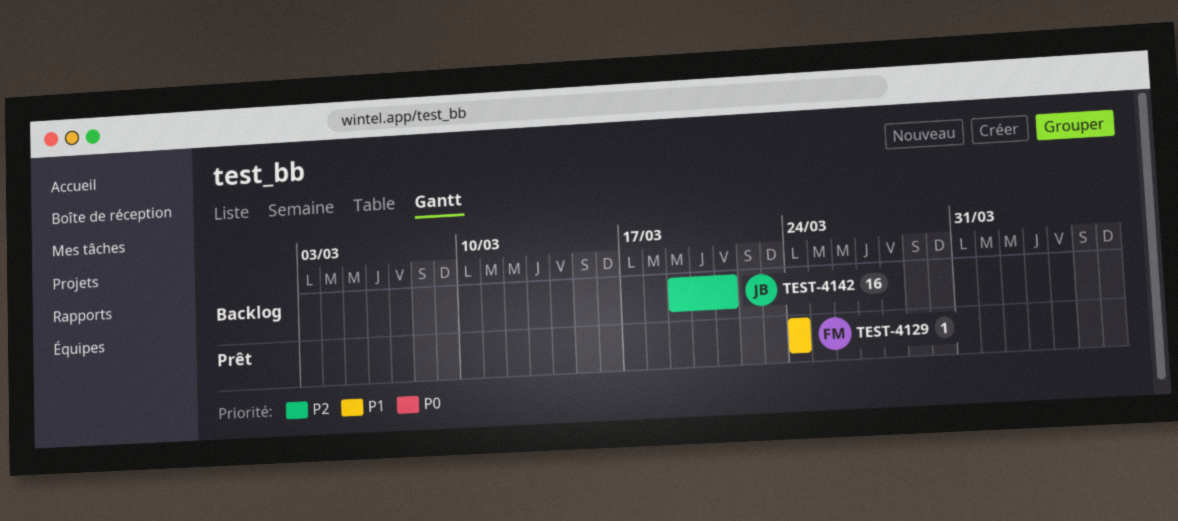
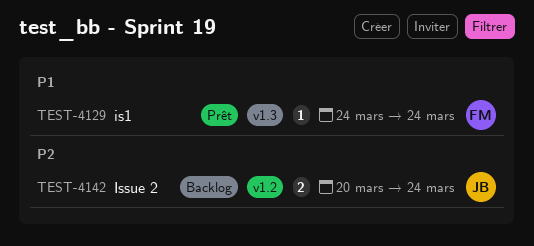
TEST-4142, estimate: 16 -> 2
TEST-4142, start: Mar 19 -> Mar 20
TEST-4142, due: Mar 21 -> Mar 24

